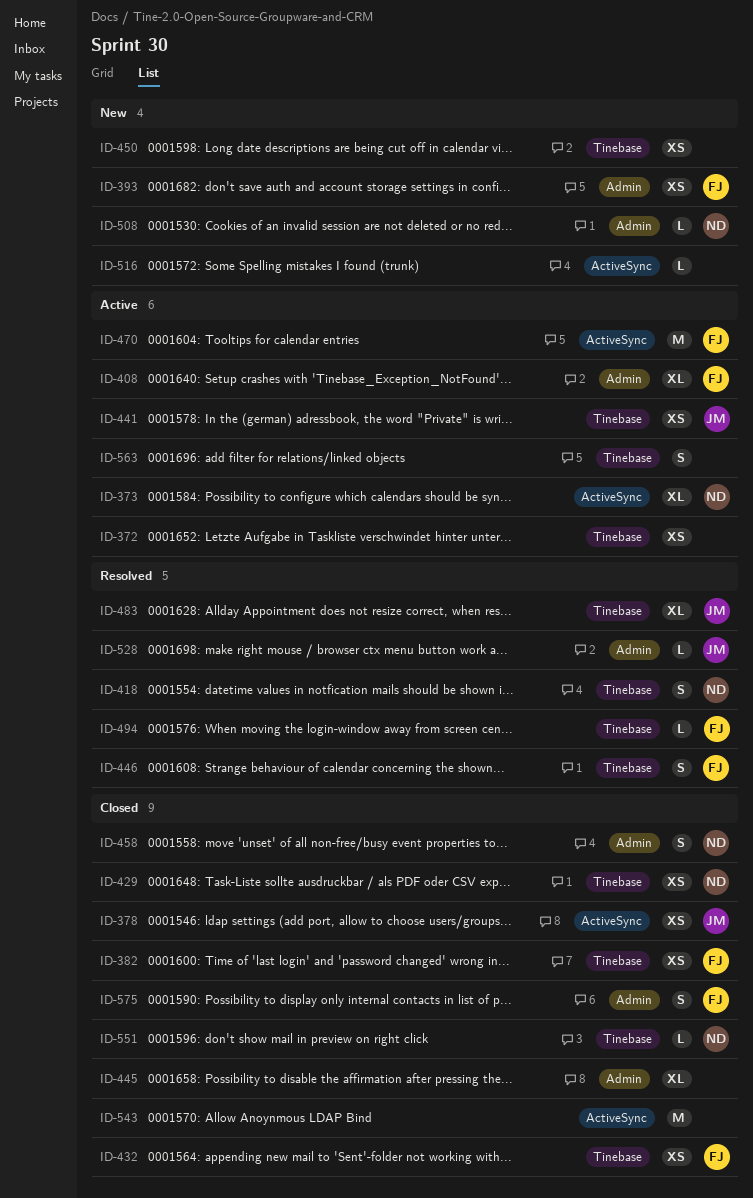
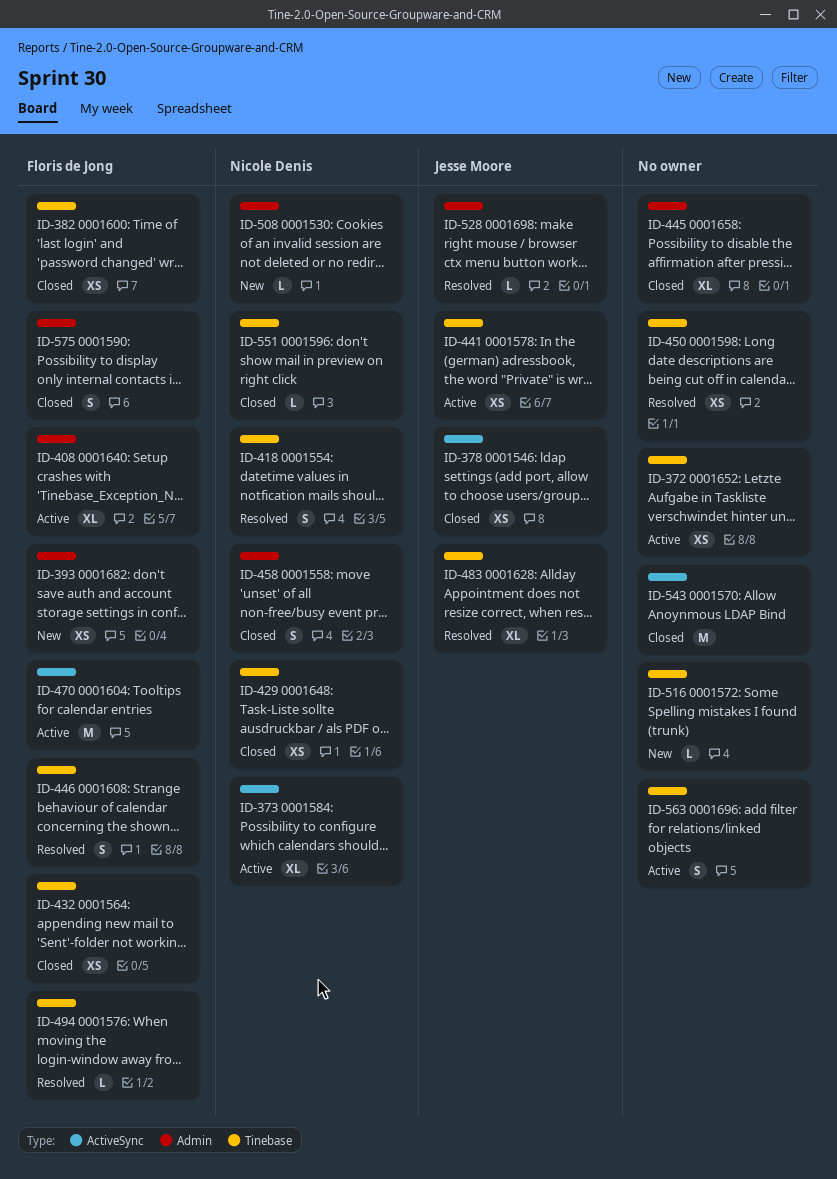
ID-450, status: New -> Resolved
ID-516, label: ActiveSync -> Tinebase

